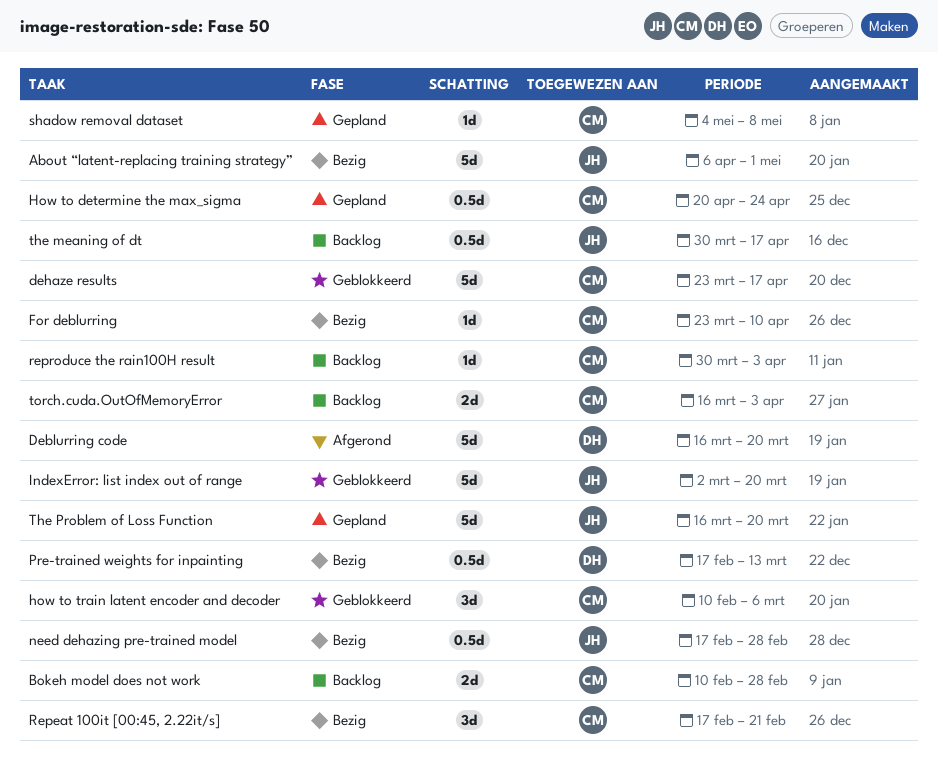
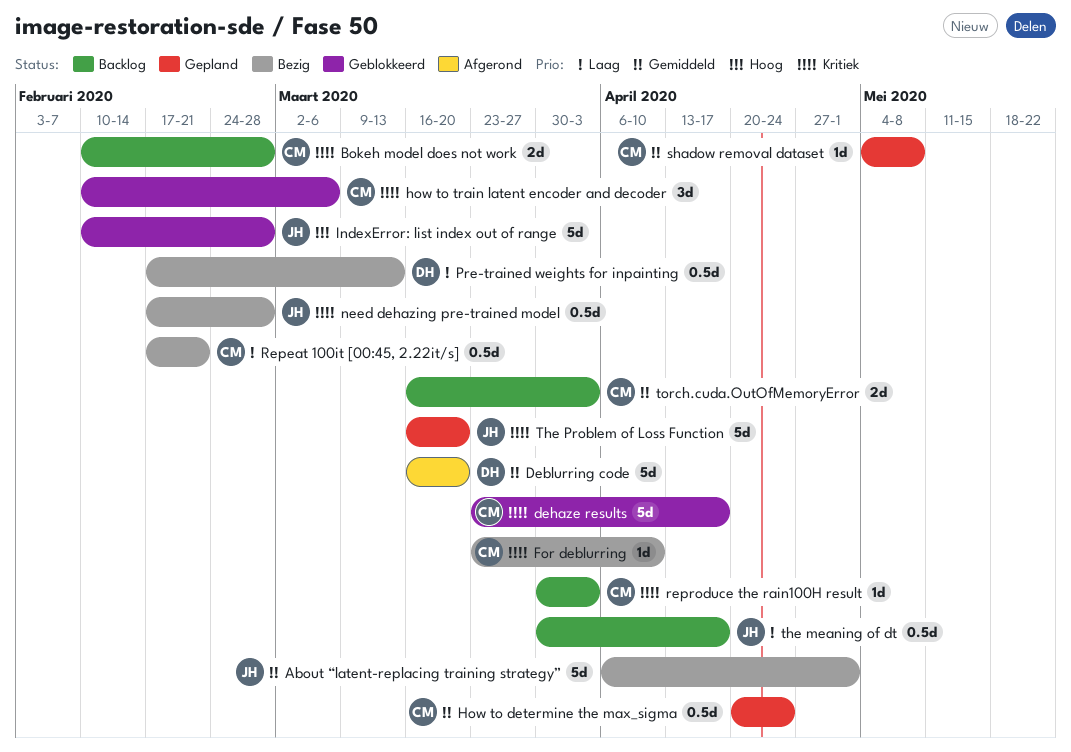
IndexError: list index out of range, start: Mar 2 -> Feb 10
IndexError: list index out of range, due: Mar 20 -> Feb 28
Repeat 100it [00:45, 2.22it/s], estimate: 3d -> 0.5d

